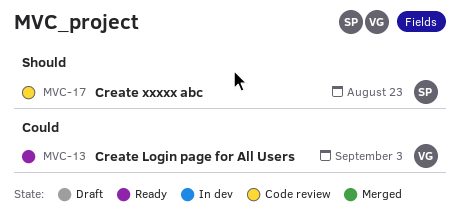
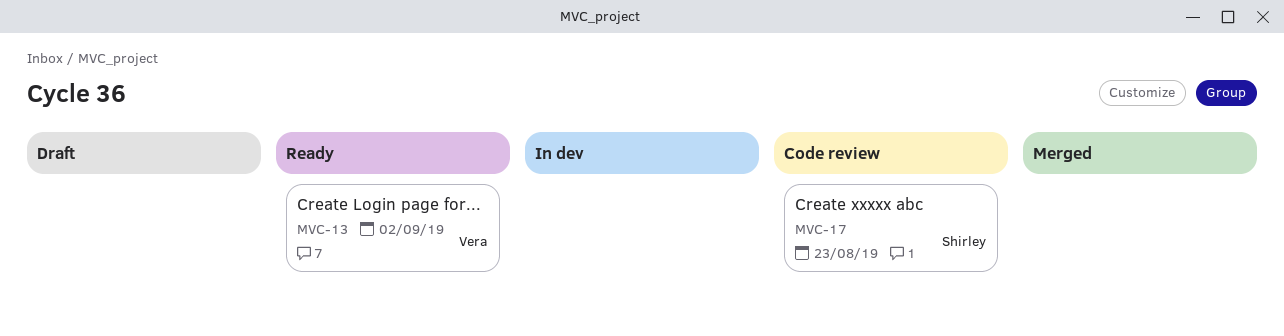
MVC-13, due: Sep 3 -> Sep 2

